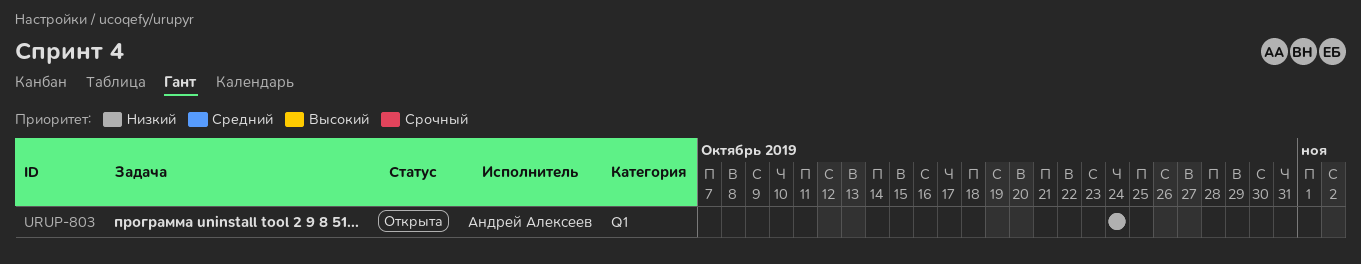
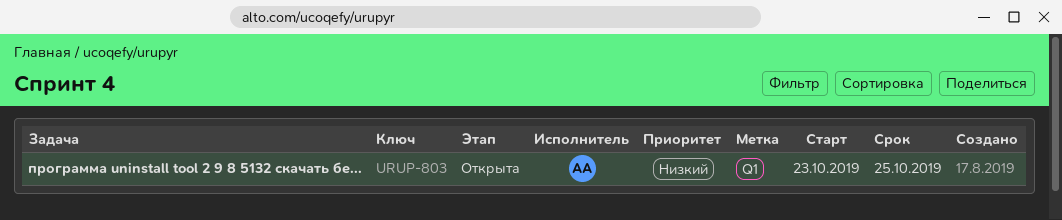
URUP-803, start: Oct 24 -> Oct 23
URUP-803, due: Oct 24 -> Oct 25

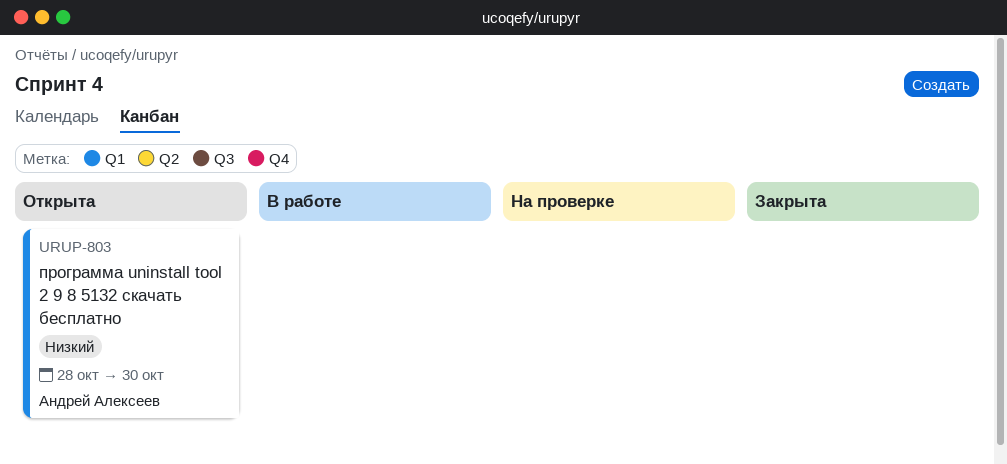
URUP-803, start: Oct 23 -> Oct 28
URUP-803, due: Oct 25 -> Oct 30

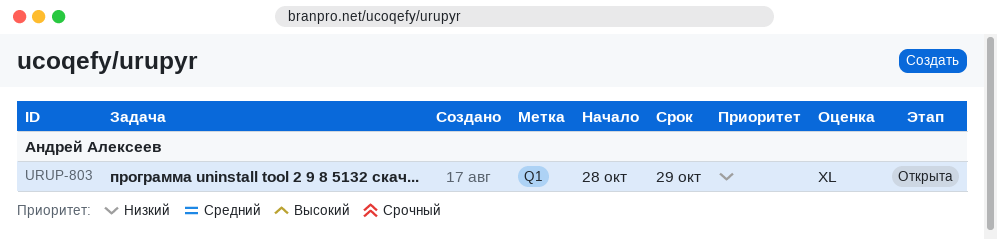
URUP-803, due: Oct 30 -> Oct 29

